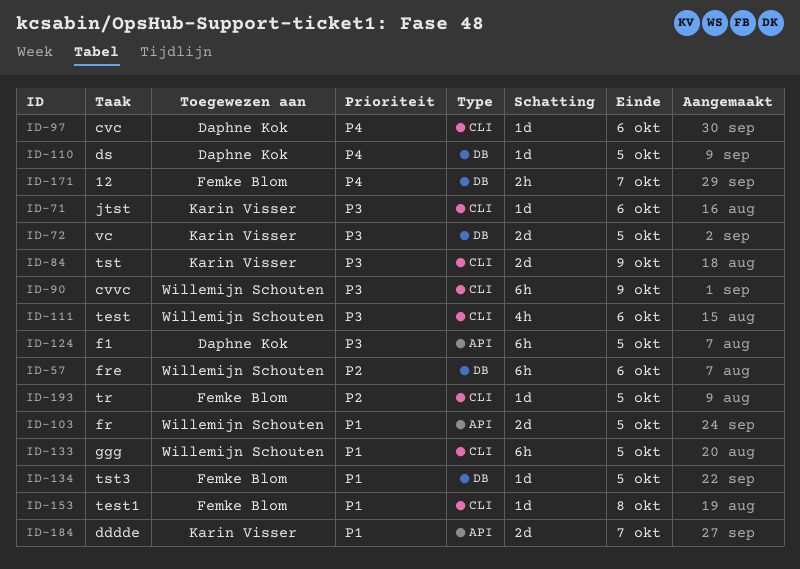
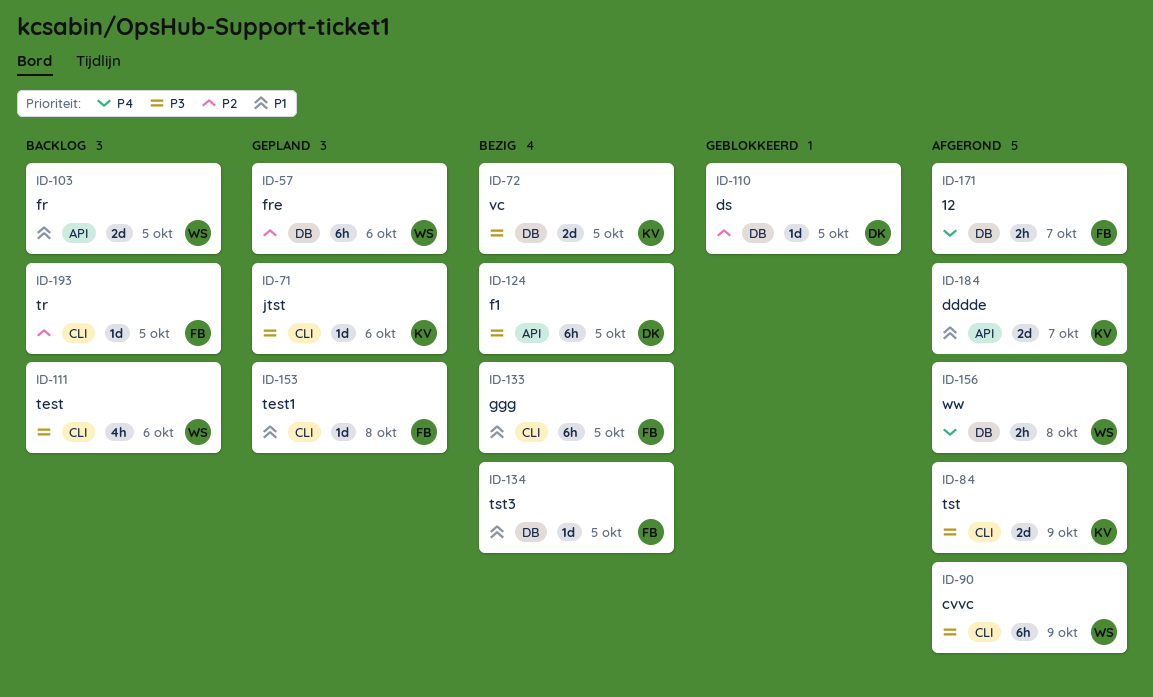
ID-97: present -> none
ID-110, priority: P4 -> P2
ID-133, owner: Willemijn Schouten -> Femke Blom
ID-156: none -> present

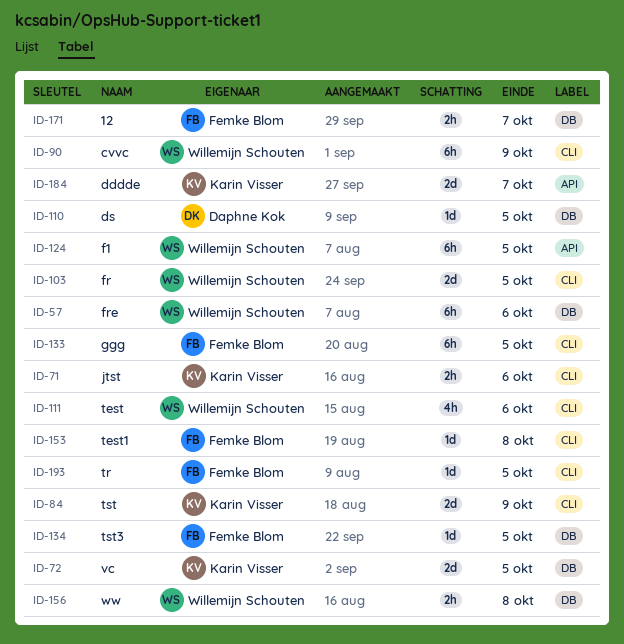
ID-71, estimate: 1d -> 2h
ID-103, label: API -> CLI
ID-124, owner: Daphne Kok -> Willemijn Schouten

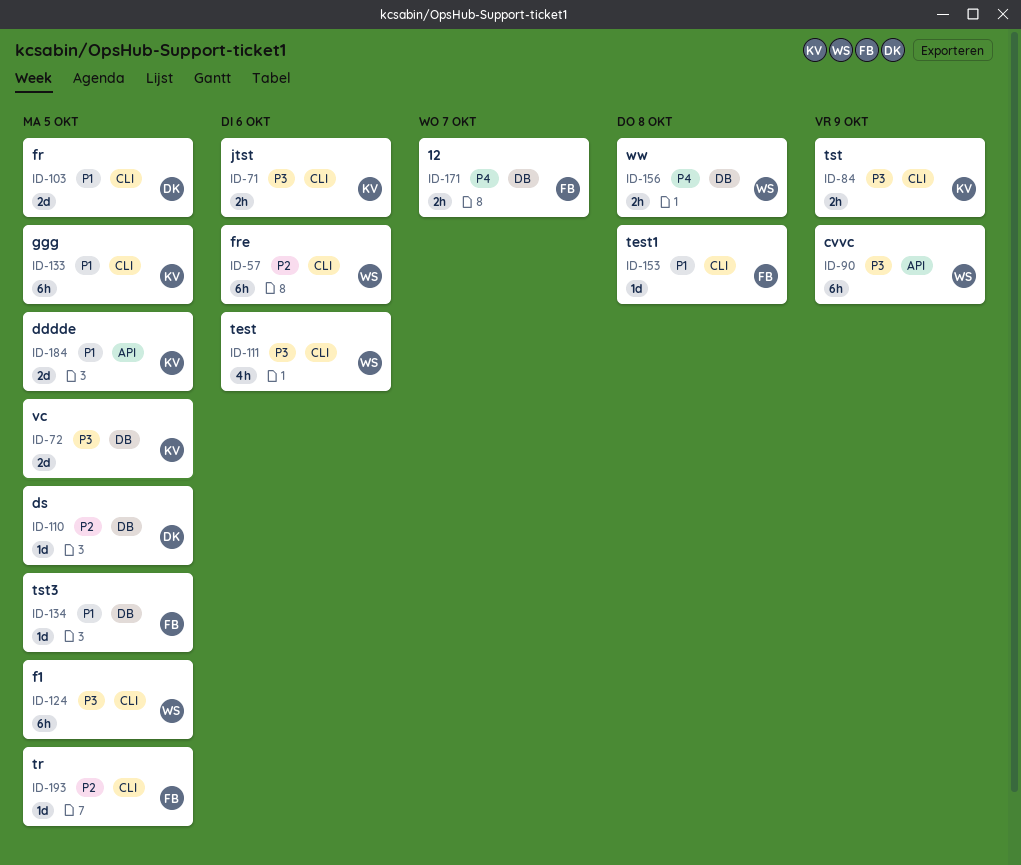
ID-57, label: DB -> CLI
ID-84, estimate: 2d -> 2h
ID-90, label: CLI -> API
ID-103, owner: Willemijn Schouten -> Daphne Kok
ID-124, label: API -> CLI
ID-133, owner: Femke Blom -> Karin Visser
ID-184, due: Oct 7 -> Oct 5

